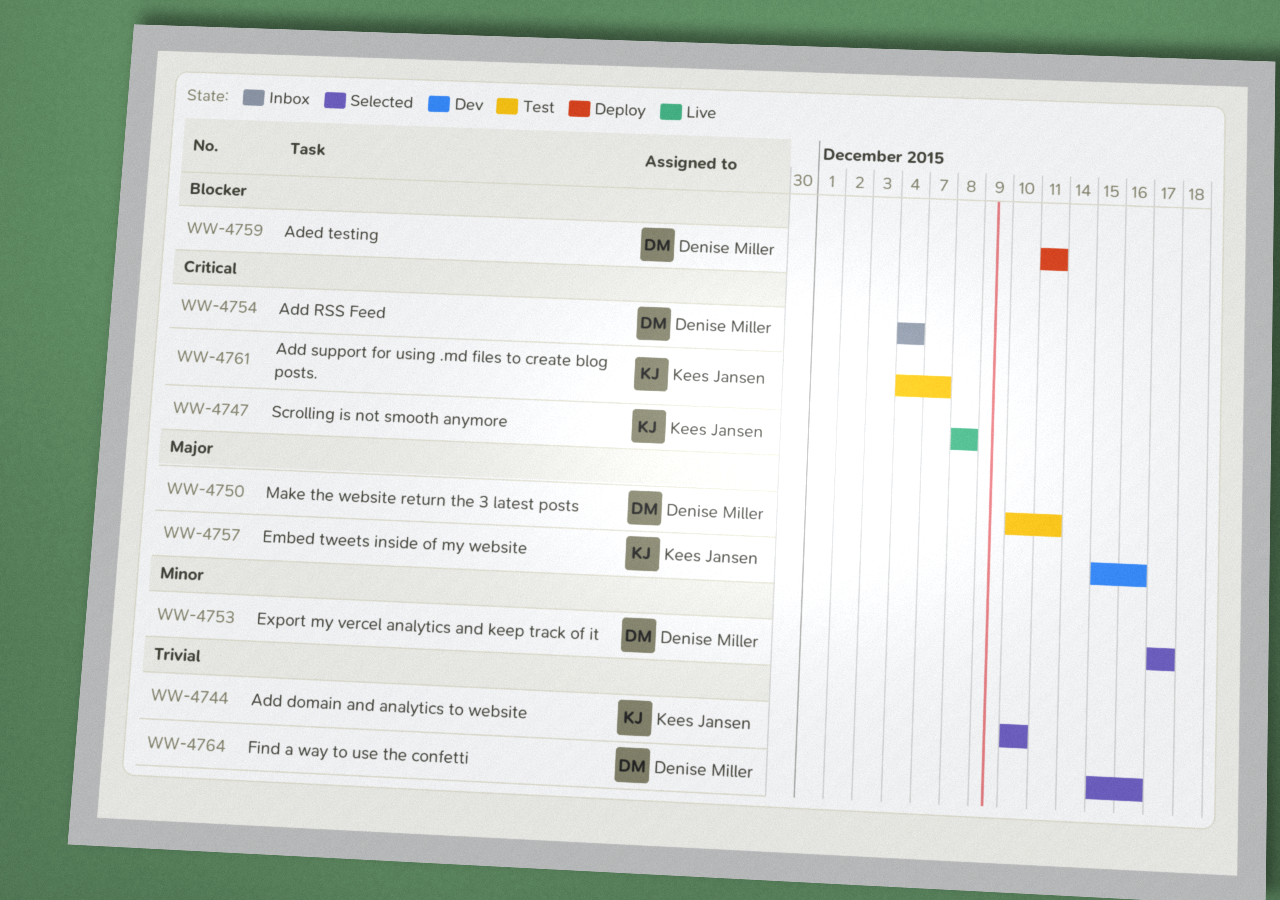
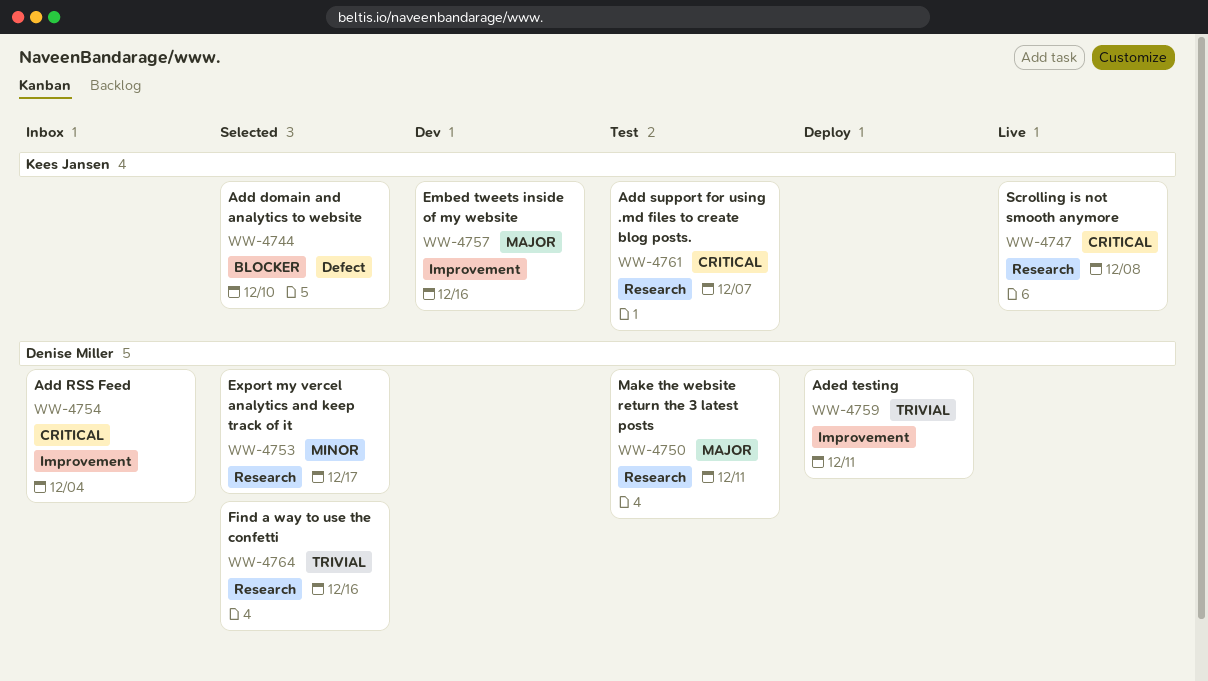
WW-4744, priority: Trivial -> Blocker
WW-4759, priority: Blocker -> Trivial

